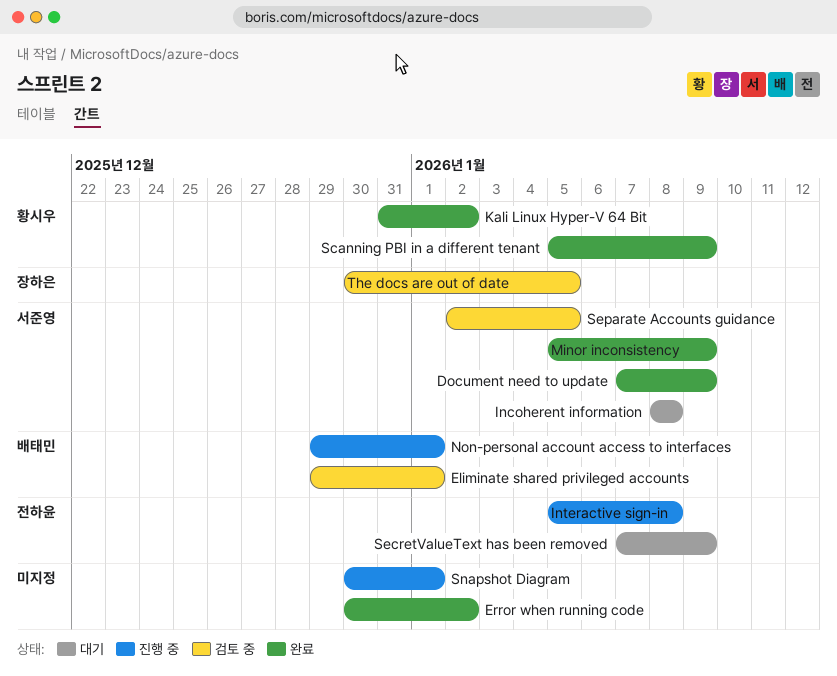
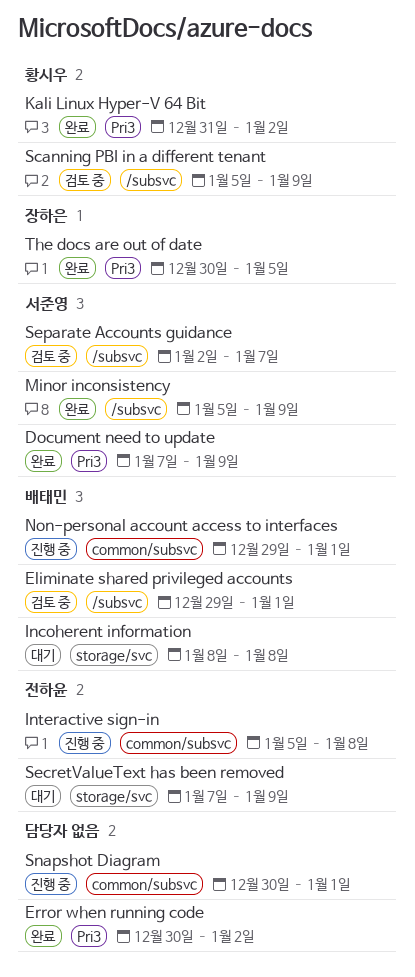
Incoherent information, owner: 서준영 -> 배태민
Scanning PBI in a different tenant, status: 완료 -> 검토 중
Separate Accounts guidance, due: Jan 5 -> Jan 7
The docs are out of date, status: 검토 중 -> 완료

